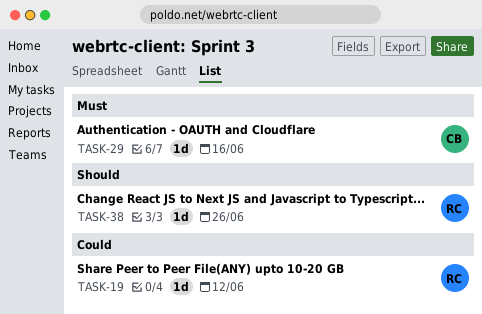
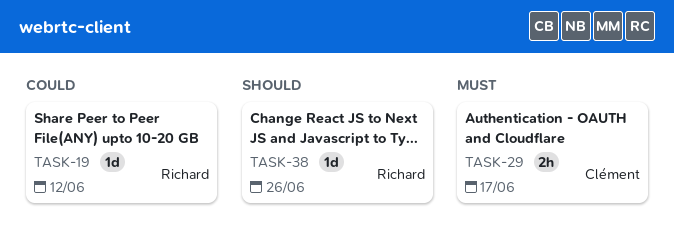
TASK-29, estimate: 1d -> 2h
TASK-29, due: Jun 16 -> Jun 17

